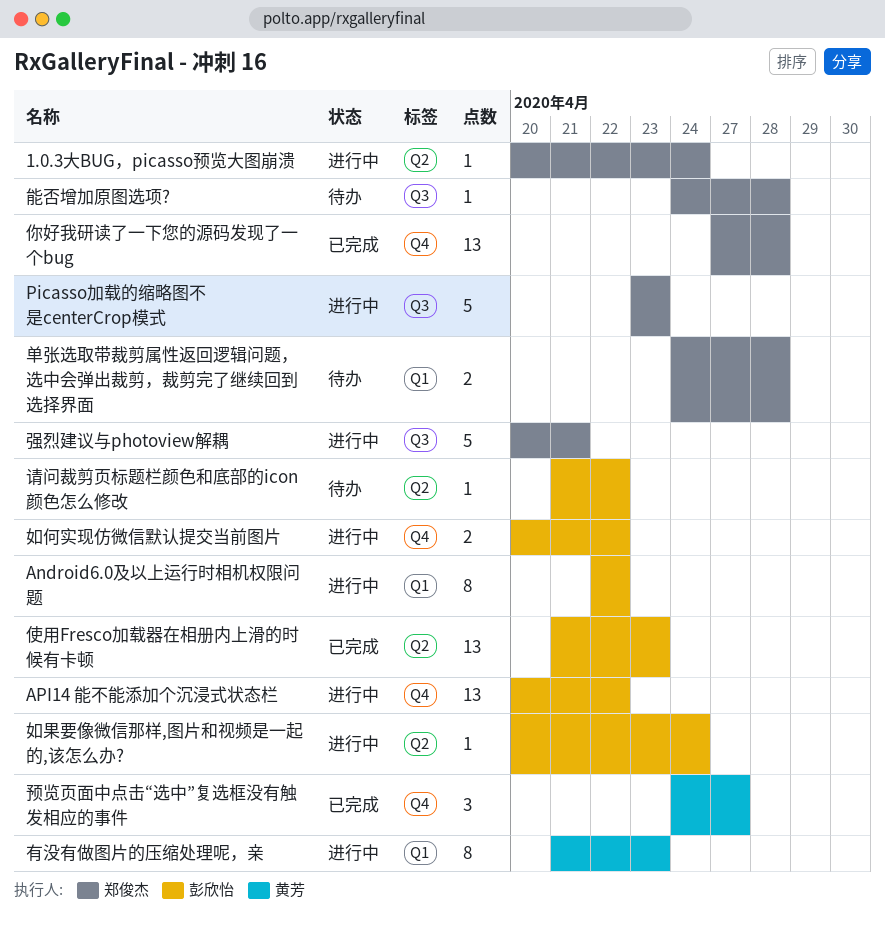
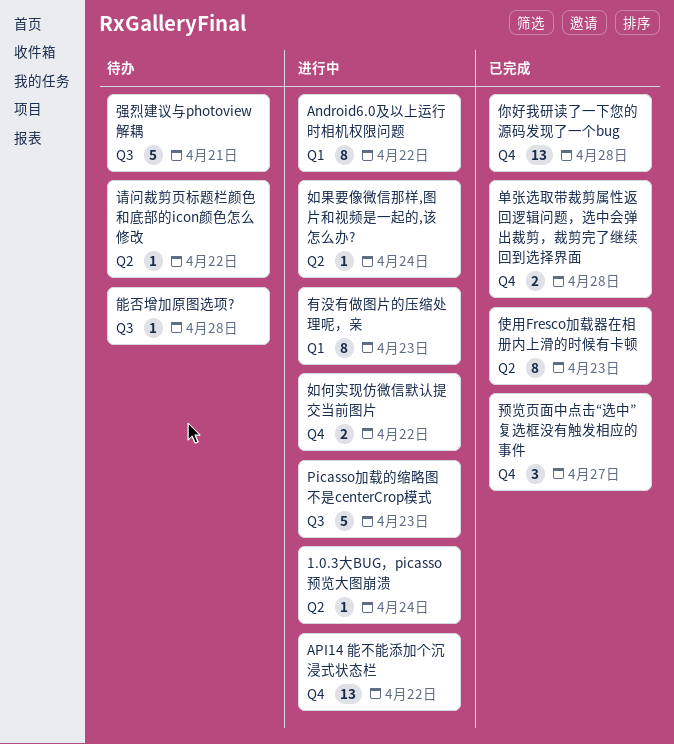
使用Fresco加载器在相册内上滑的时候有卡顿, estimate: 13 -> 8
单张选取带裁剪属性返回逻辑问题，选中会弹出裁剪，裁剪完了继续回到选择界面, status: 待办 -> 已完成
单张选取带裁剪属性返回逻辑问题，选中会弹出裁剪，裁剪完了继续回到选择界面, label: Q1 -> Q4
强烈建议与photoview解耦, status: 进行中 -> 待办

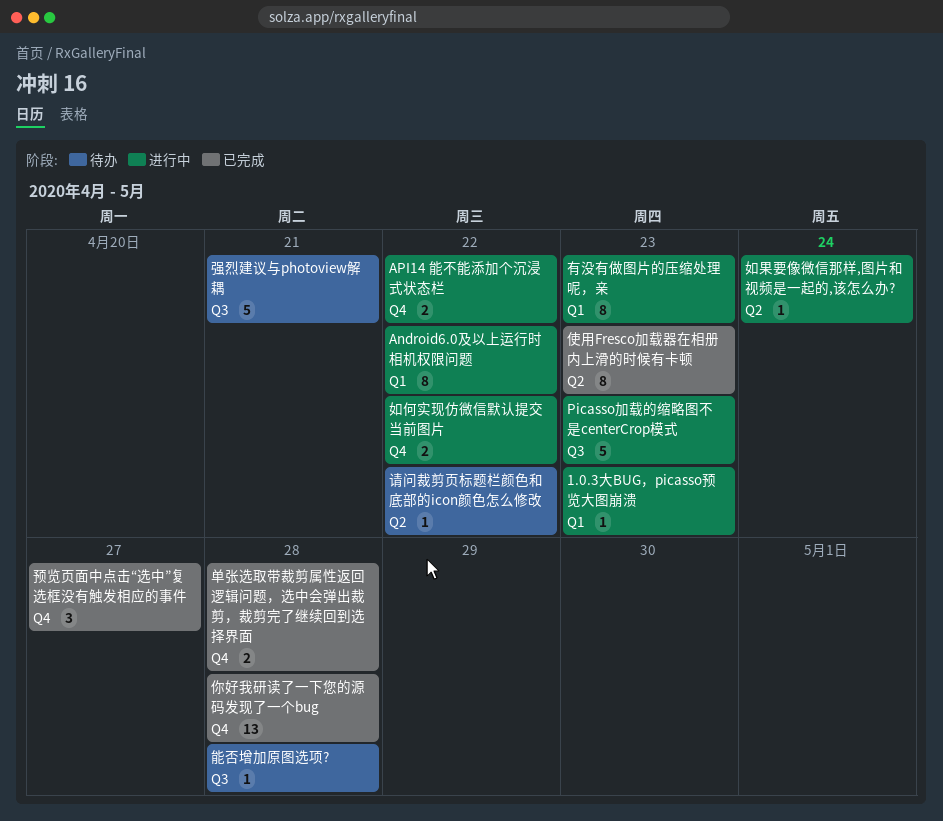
1.0.3大BUG，picasso预览大图崩溃, label: Q2 -> Q1
1.0.3大BUG，picasso预览大图崩溃, due: Apr 24 -> Apr 23
API14 能不能添加个沉浸式状态栏, estimate: 13 -> 2

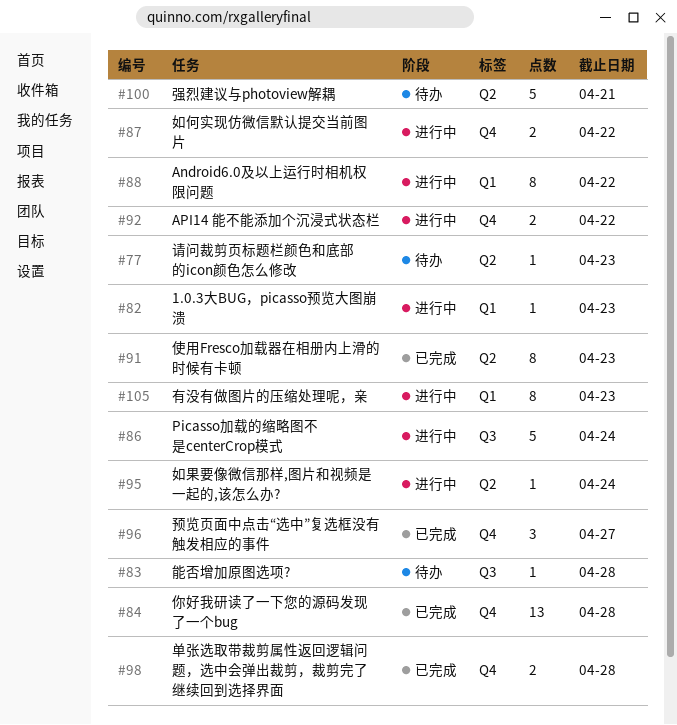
Picasso加载的缩略图不是centerCrop模式, due: Apr 23 -> Apr 24
强烈建议与photoview解耦, label: Q3 -> Q2
请问裁剪页标题栏颜色和底部的icon颜色怎么修改, due: Apr 22 -> Apr 23

